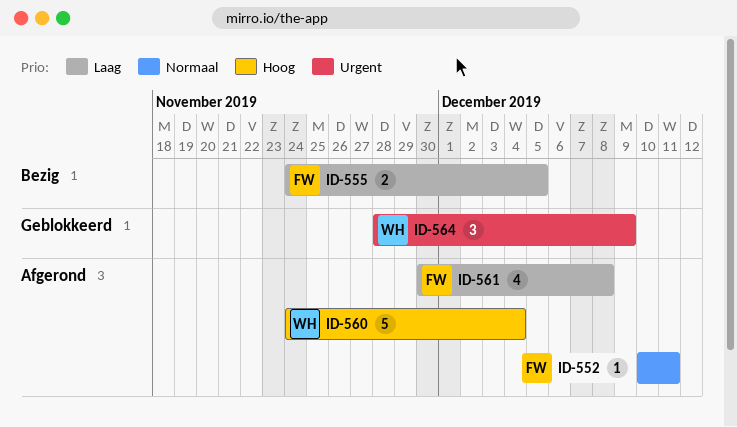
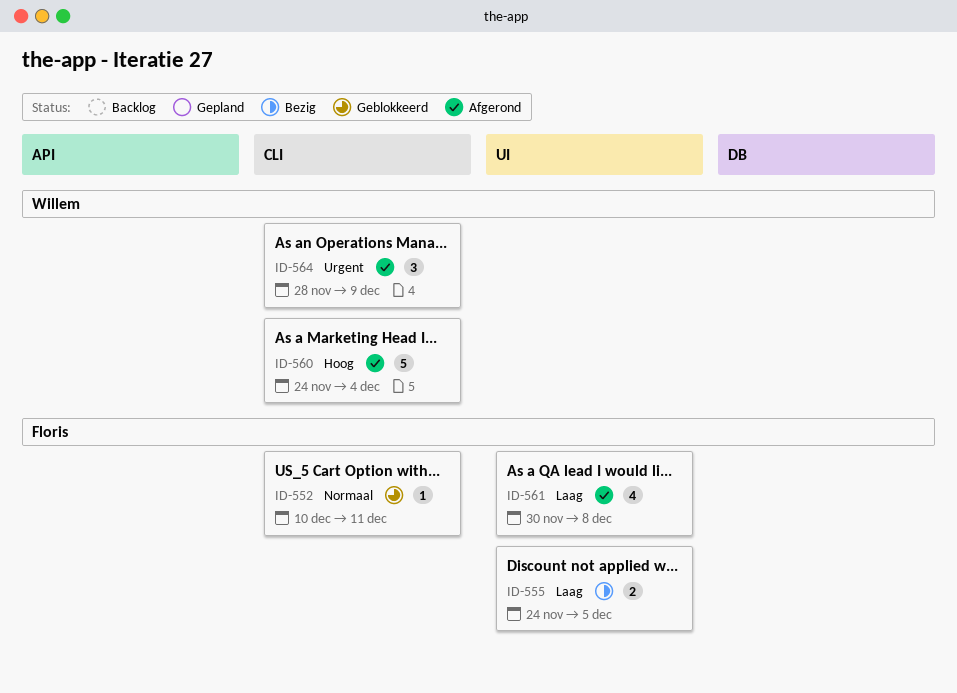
ID-552, status: Afgerond -> Geblokkeerd
ID-564, status: Geblokkeerd -> Afgerond

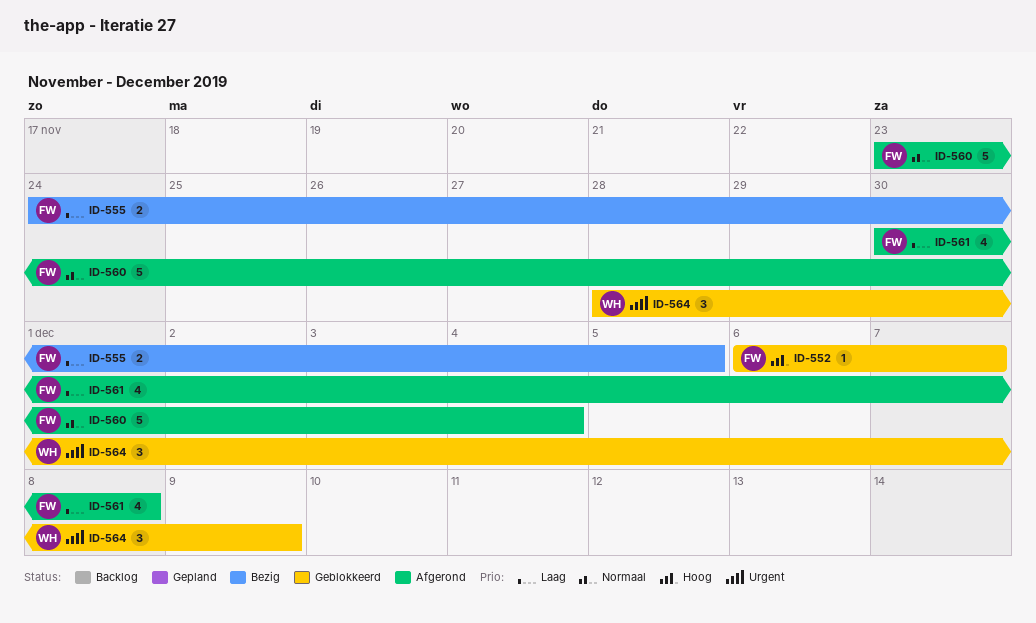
ID-552, priority: Normaal -> Hoog
ID-552, start: Dec 10 -> Dec 6
ID-552, due: Dec 11 -> Dec 7
ID-560, owner: Willem -> Floris
ID-560, priority: Hoog -> Normaal
ID-560, start: Nov 24 -> Nov 23
ID-564, status: Afgerond -> Geblokkeerd

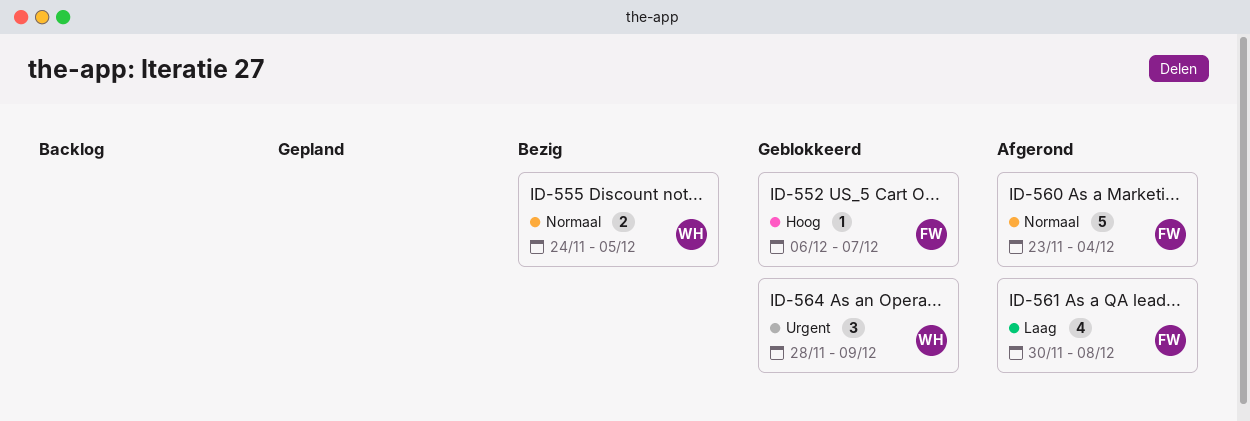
ID-555, owner: FW -> WH
ID-555, priority: Laag -> Normaal

